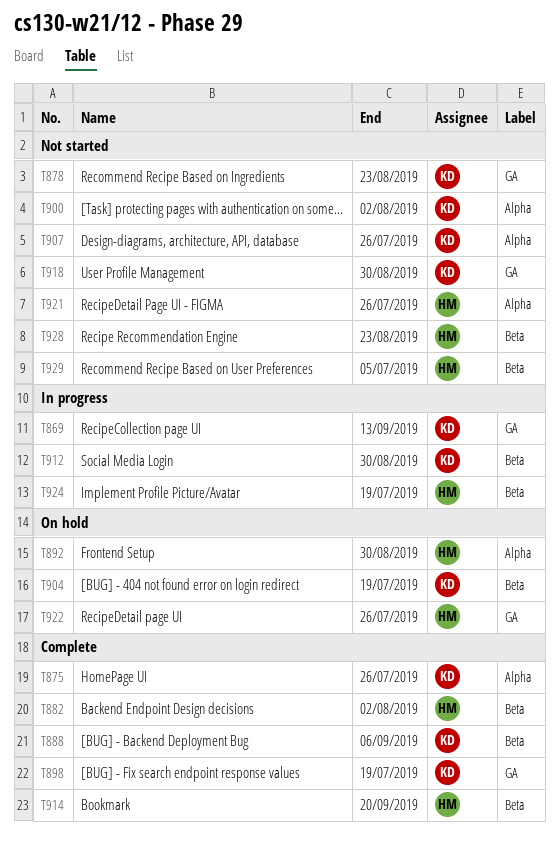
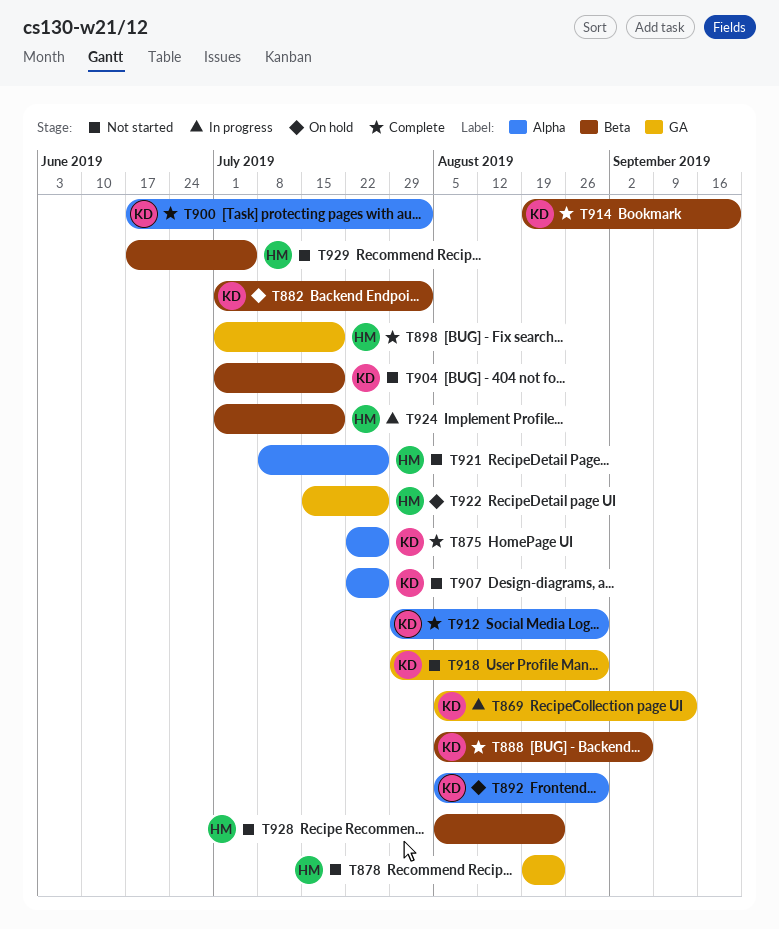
T878, owner: KD -> HM
T882, status: Complete -> On hold
T882, owner: HM -> KD
T892, owner: HM -> KD
T898, owner: KD -> HM
T900, status: Not started -> Complete
T904, status: On hold -> Not started
T912, status: In progress -> Complete
T912, label: Beta -> Alpha
T914, owner: HM -> KD

